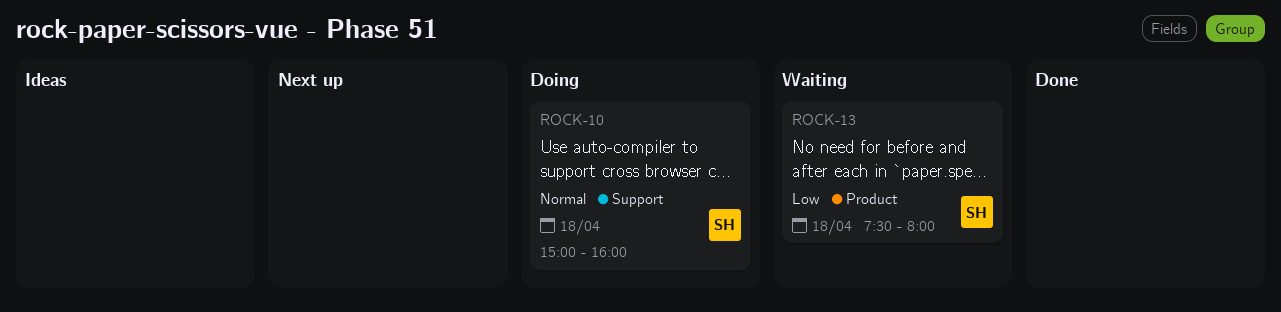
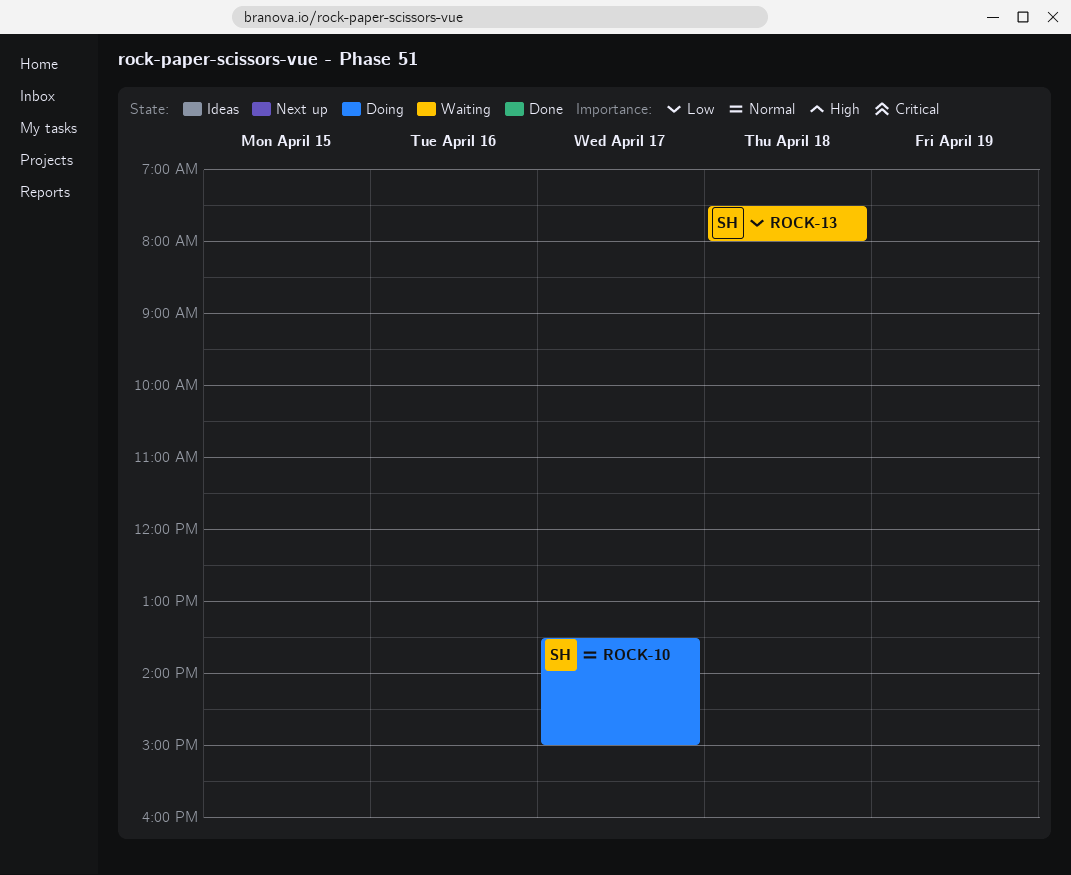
ROCK-10, day: Apr 18 -> Apr 17
ROCK-10, begins: 15:00 -> 13:30
ROCK-10, ends: 16:00 -> 15:00

